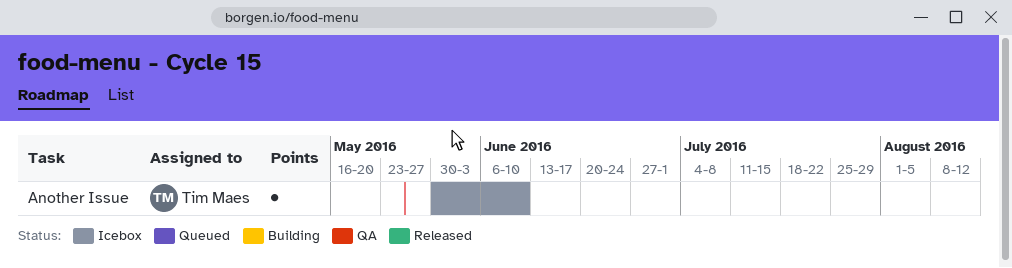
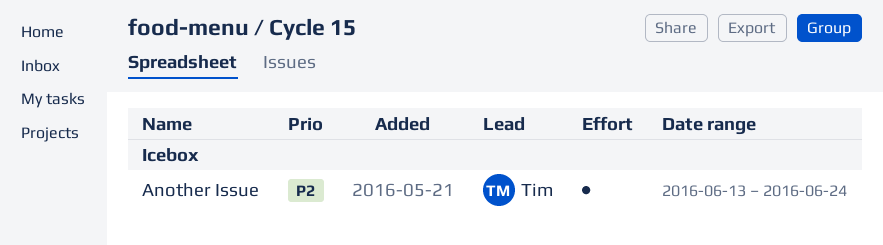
Another Issue, start: May 30 -> Jun 13
Another Issue, due: Jun 10 -> Jun 24

